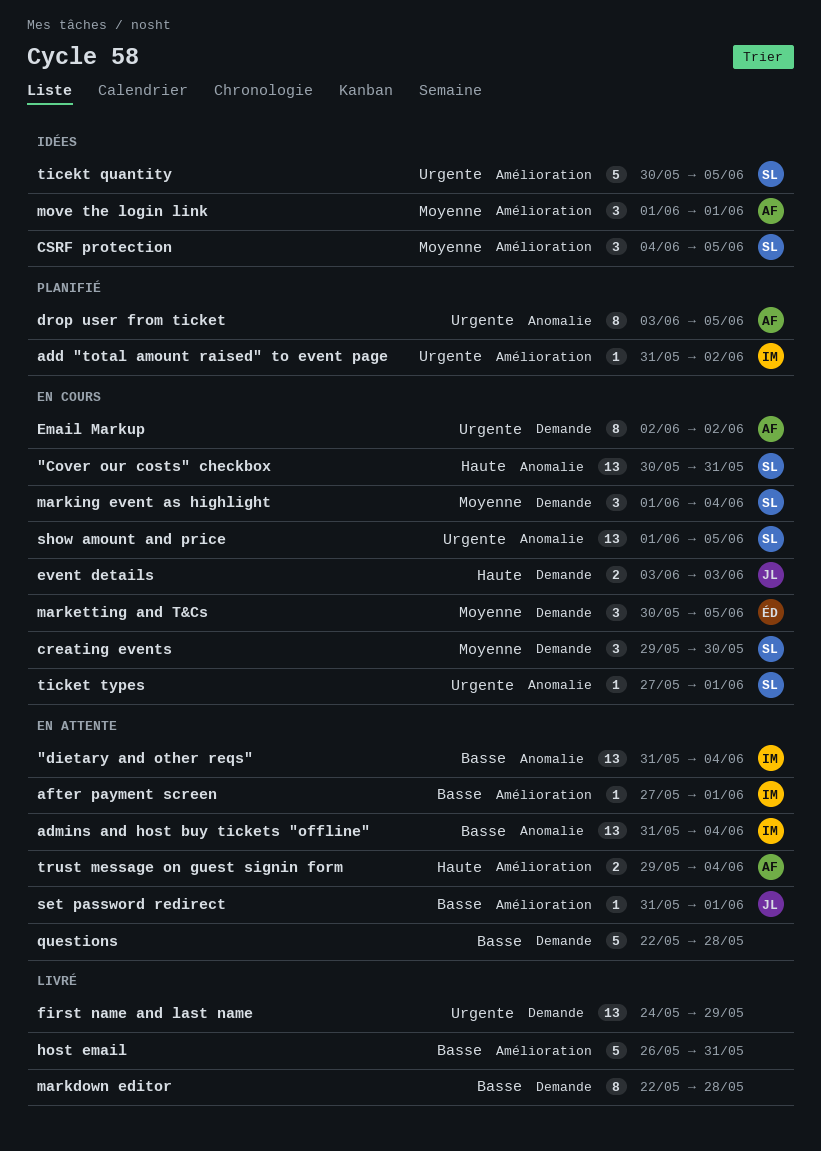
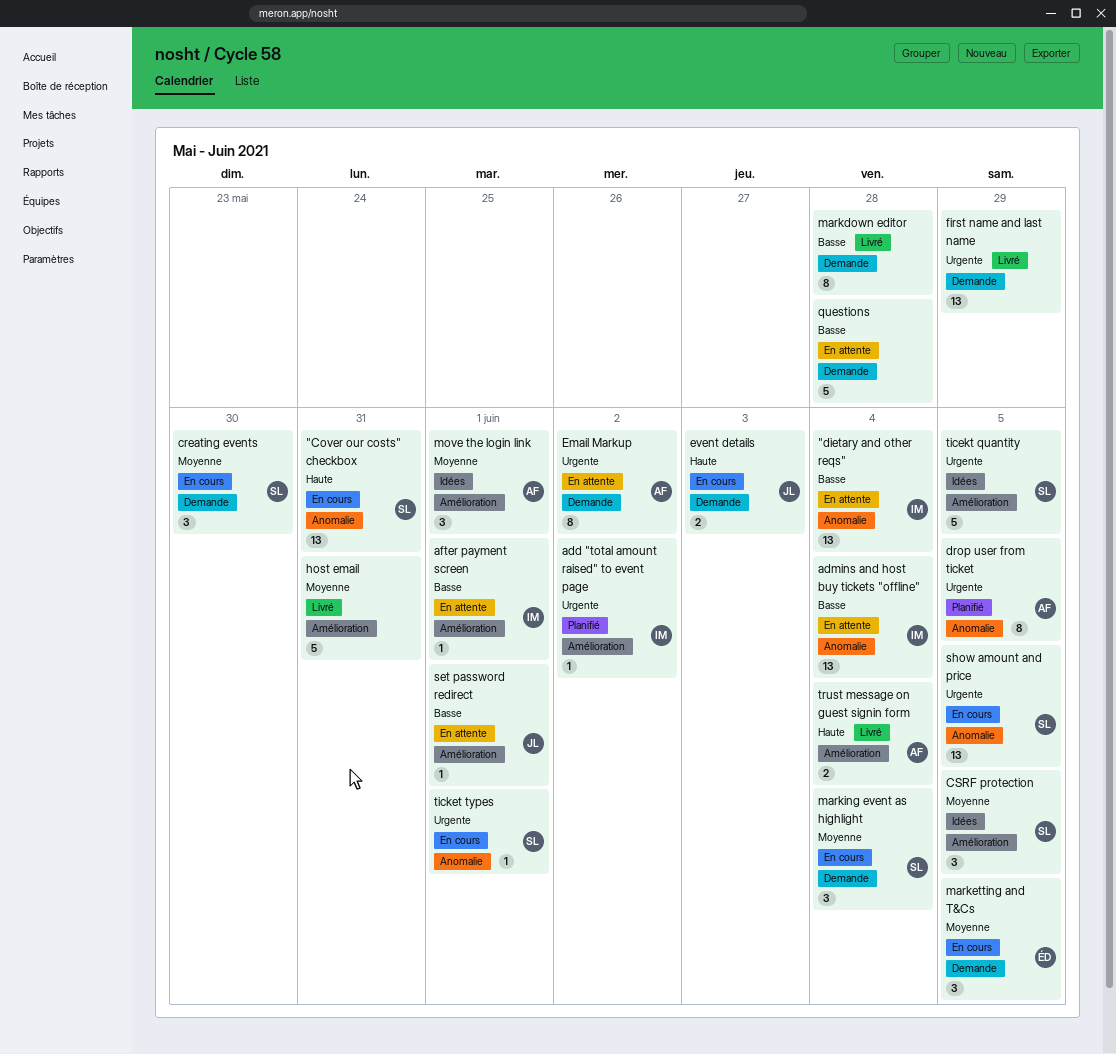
Email Markup, status: En cours -> En attente
host email, priority: Basse -> Moyenne
trust message on guest signin form, status: En attente -> Livré

